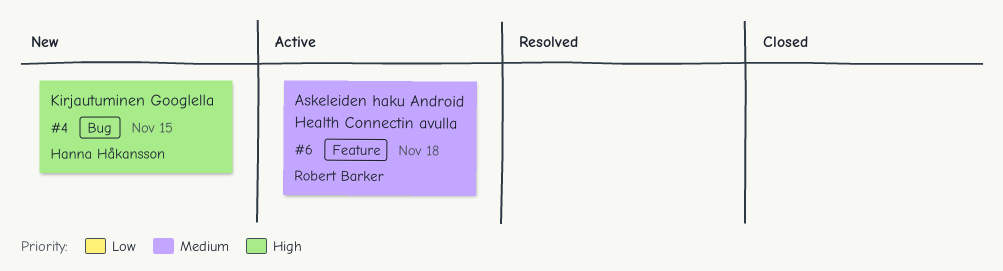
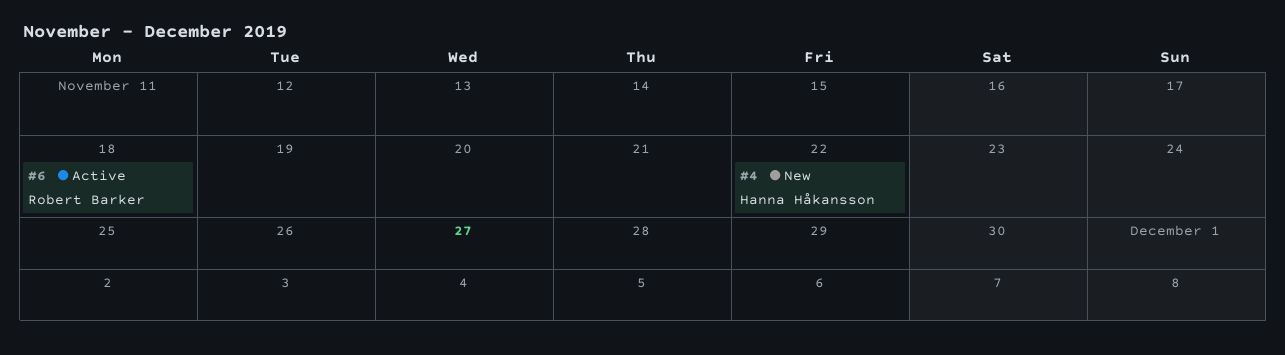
#4, due: Nov 15 -> Nov 22

